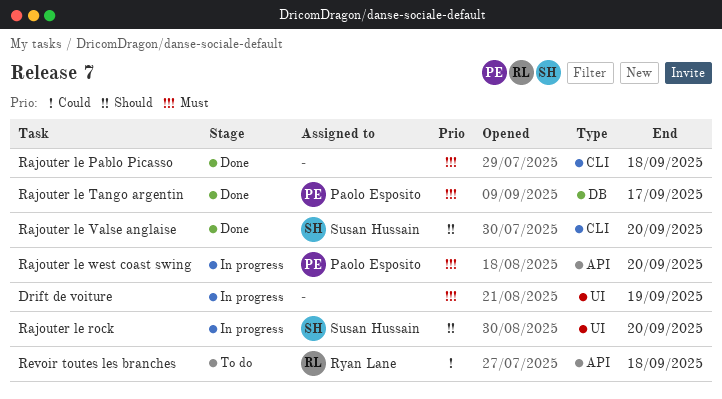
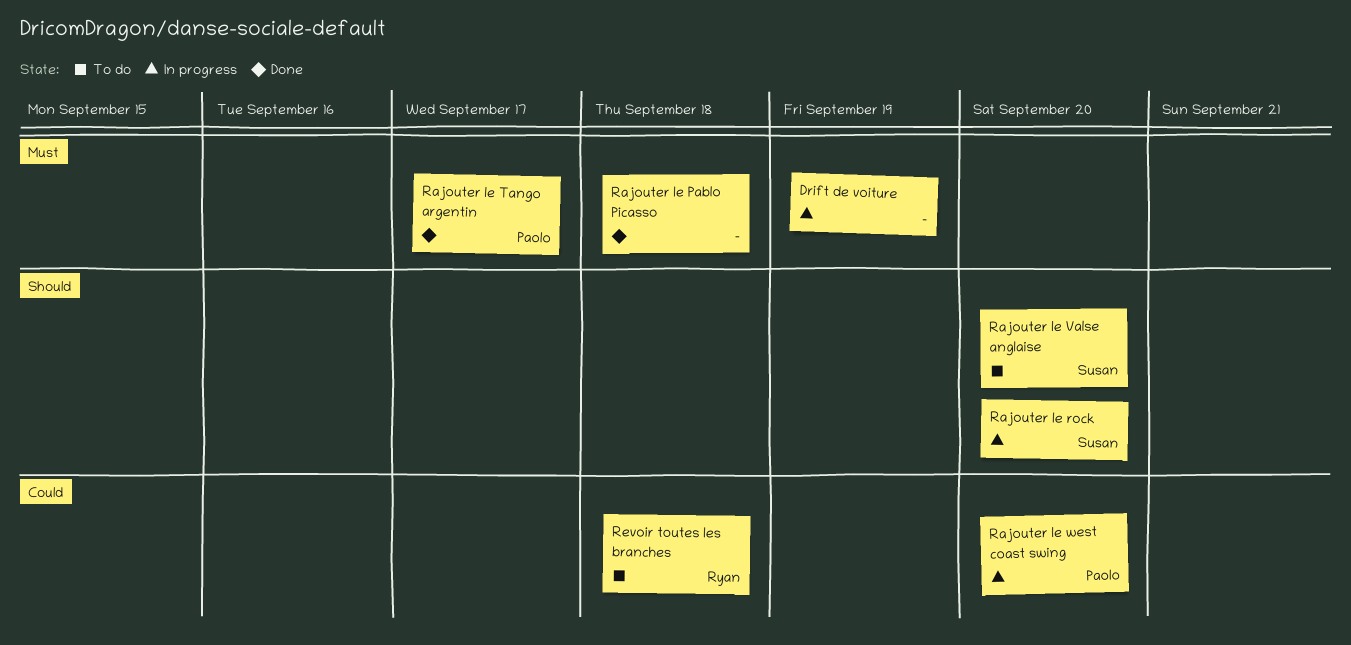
Rajouter le Valse anglaise, status: Done -> To do
Rajouter le west coast swing, priority: Must -> Could

